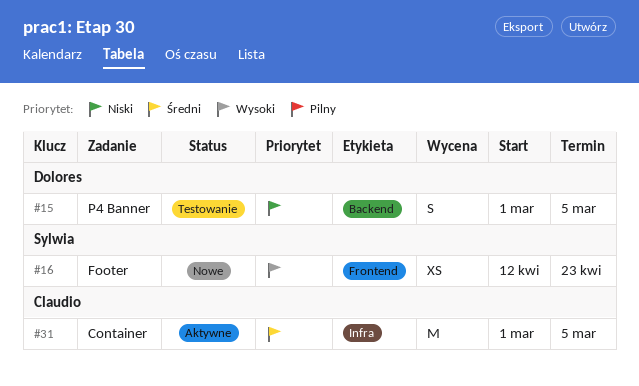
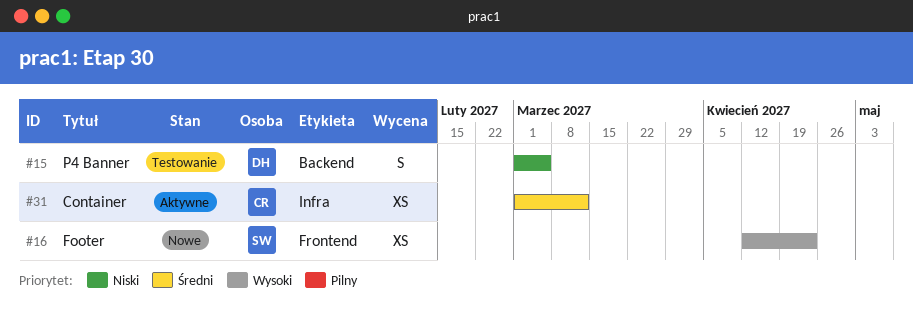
#31, estimate: M -> XS
#31, due: Mar 5 -> Mar 12

